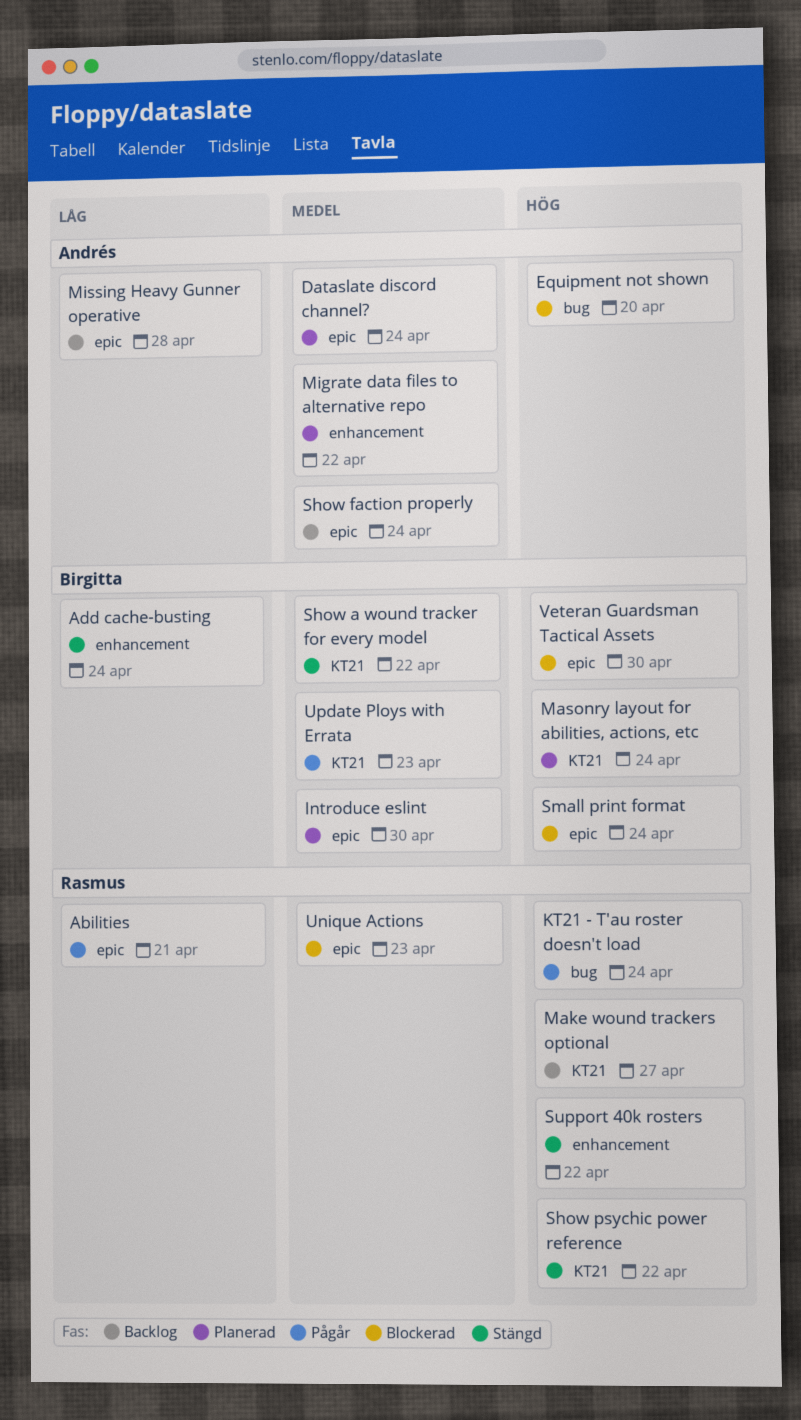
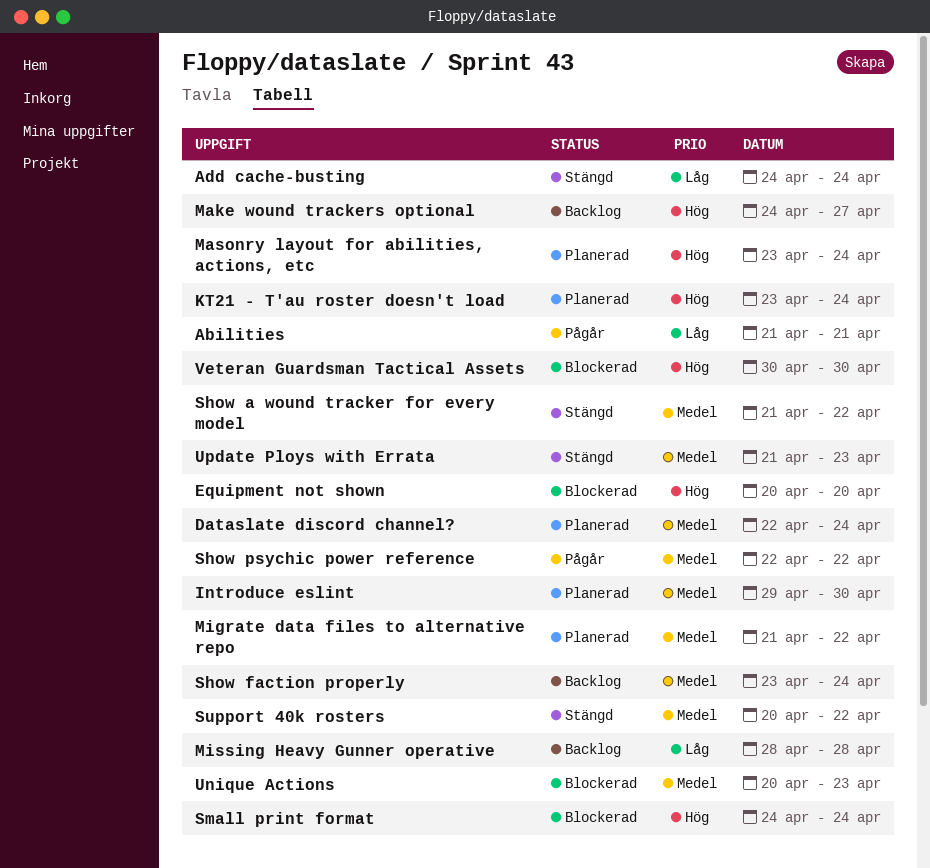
KT21 - T'au roster doesn't load, status: Pågår -> Planerad
Show psychic power reference, status: Stängd -> Pågår
Show psychic power reference, priority: Hög -> Medel
Support 40k rosters, priority: Hög -> Medel
Update Ploys with Errata, status: Pågår -> Stängd

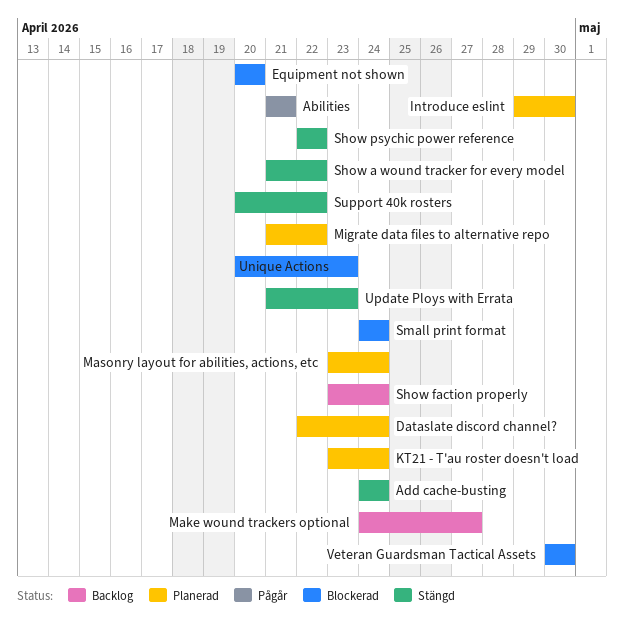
Missing Heavy Gunner operative: present -> none
Show psychic power reference, status: Pågår -> Stängd

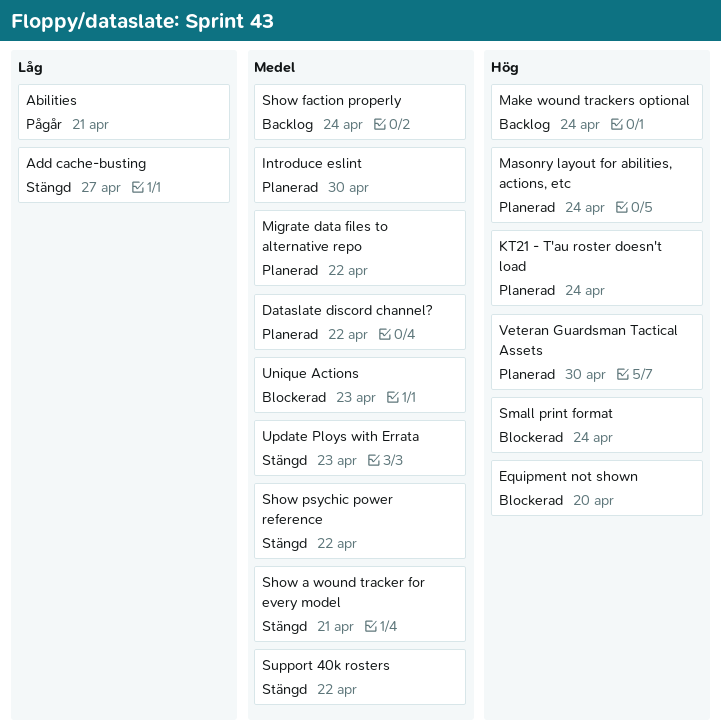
Add cache-busting, due: Apr 24 -> Apr 27
Dataslate discord channel?, due: Apr 24 -> Apr 22
Make wound trackers optional, due: Apr 27 -> Apr 24
Show a wound tracker for every model, due: Apr 22 -> Apr 21
Veteran Guardsman Tactical Assets, status: Blockerad -> Planerad

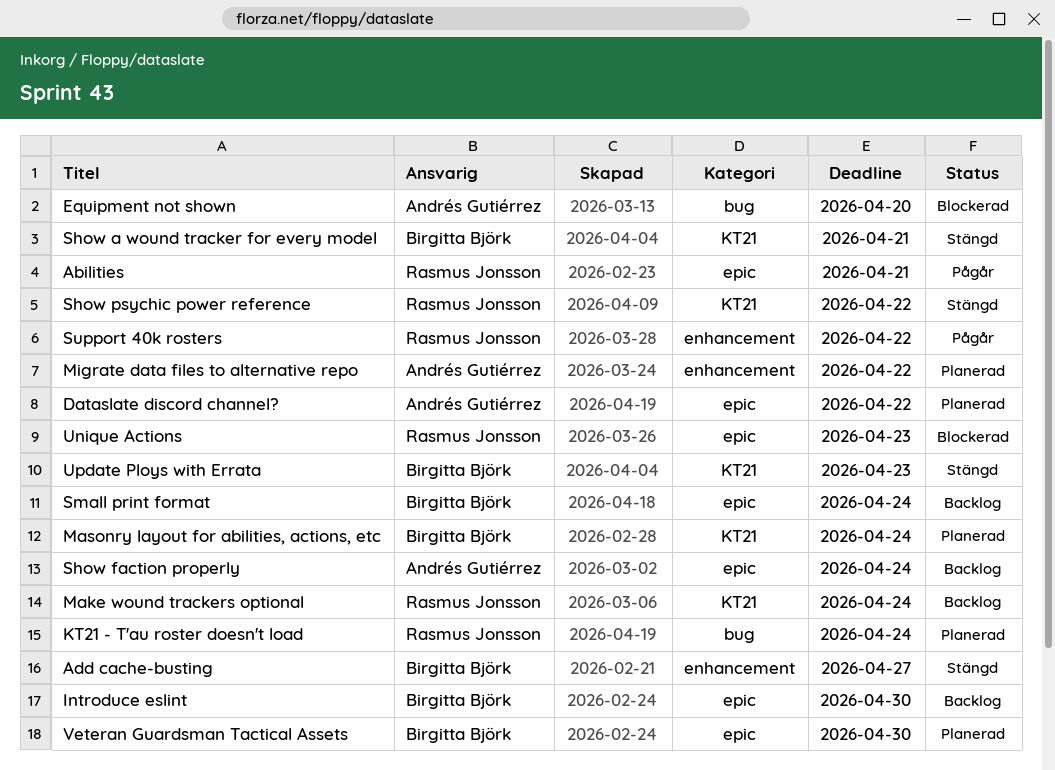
Introduce eslint, status: Planerad -> Backlog
Small print format, status: Blockerad -> Backlog
Support 40k rosters, status: Stängd -> Pågår

